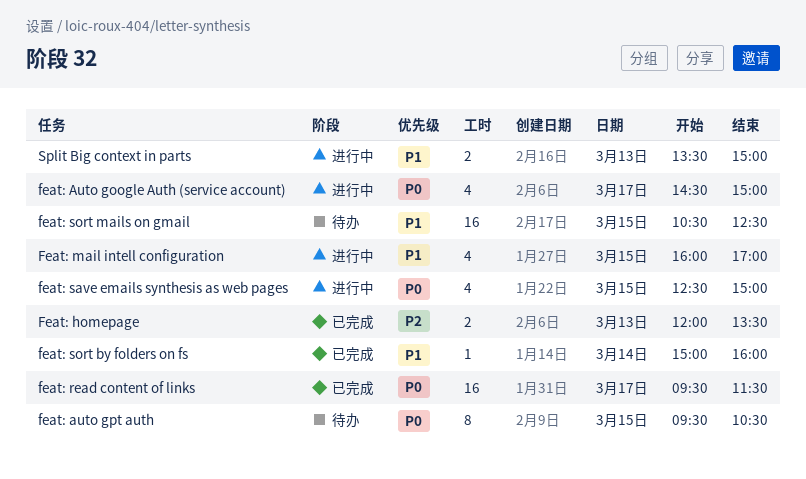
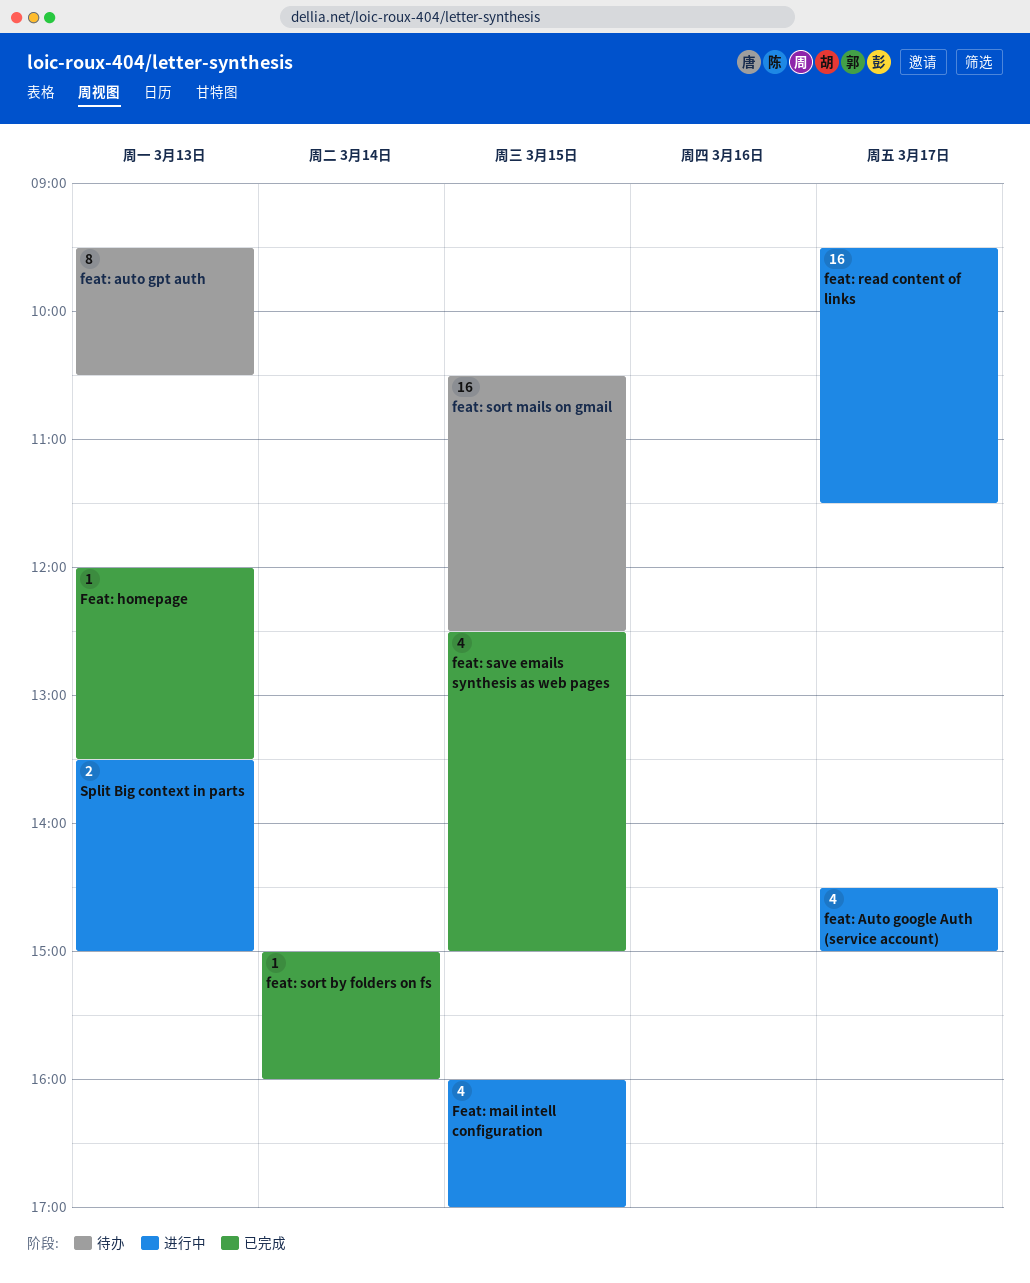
feat: auto gpt auth, day: Mar 15 -> Mar 13
Feat: homepage, estimate: 2 -> 1
feat: read content of links, status: 已完成 -> 进行中
feat: save emails synthesis as web pages, status: 进行中 -> 已完成

